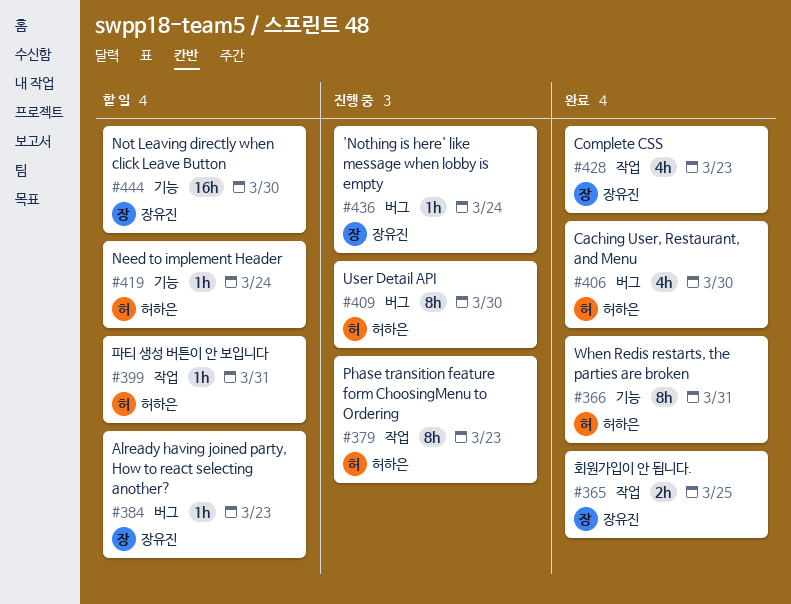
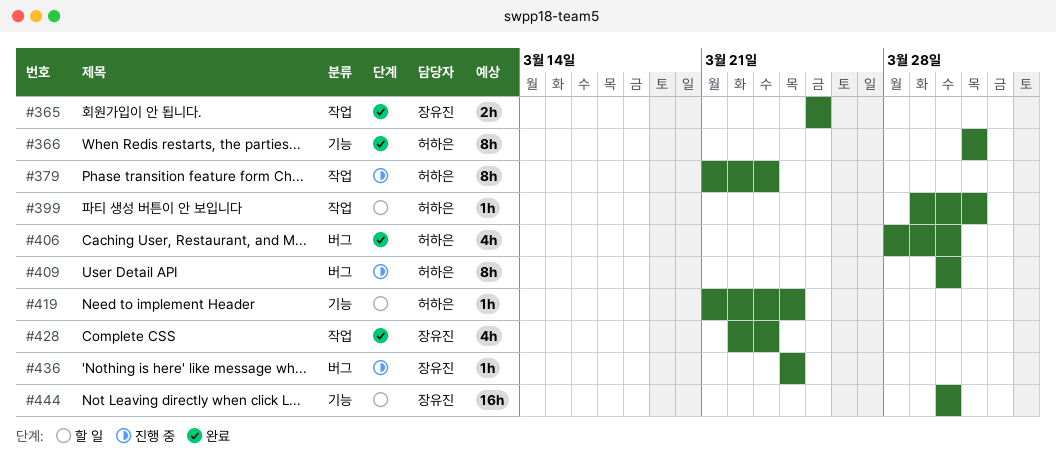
#384: present -> none

